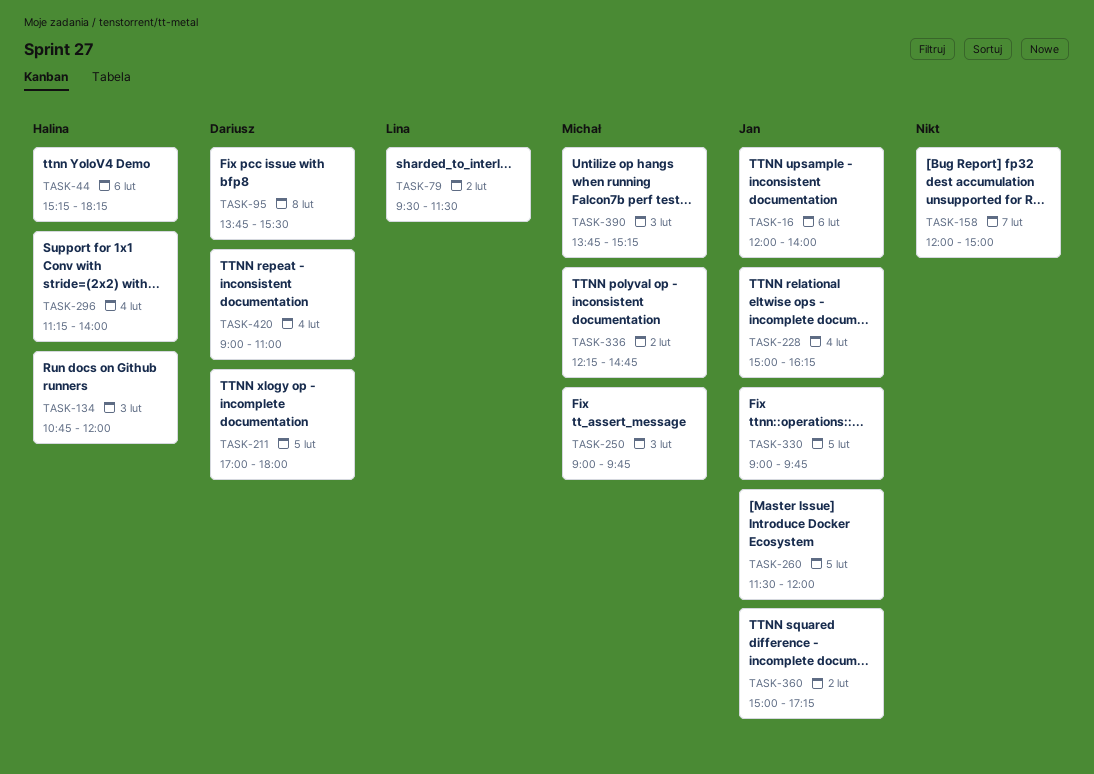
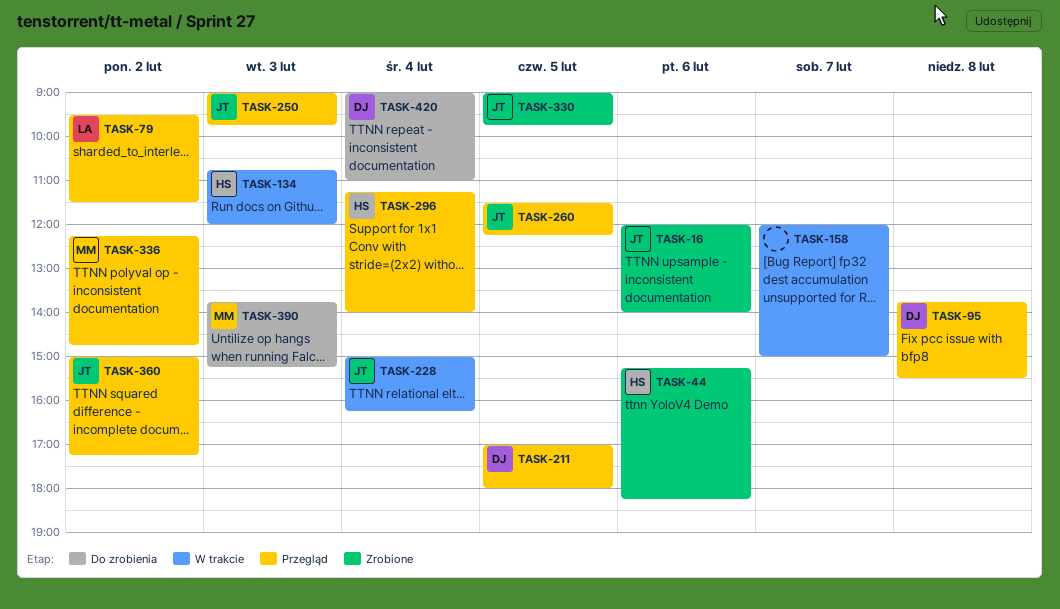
TASK-250, owner: Michał -> Jan
TASK-260, ends: 12:00 -> 12:15

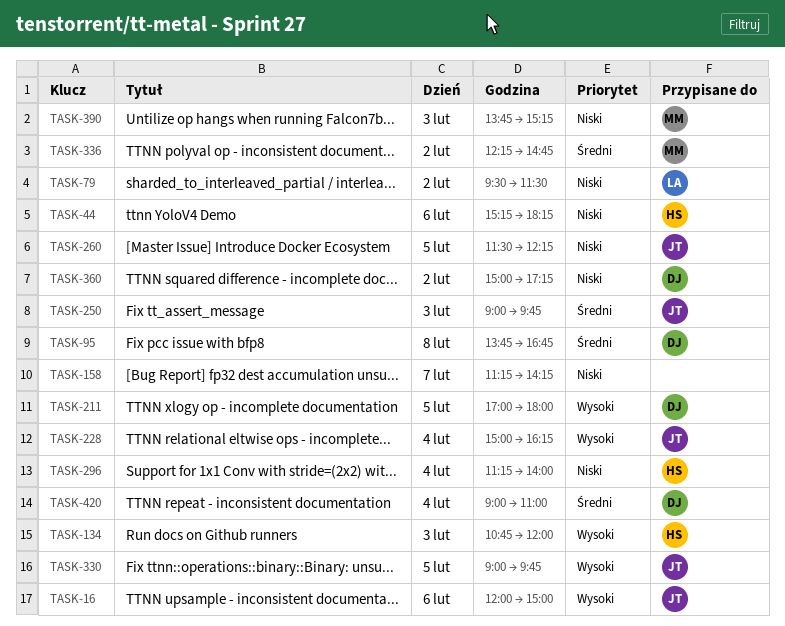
TASK-16, ends: 14:00 -> 15:00
TASK-95, ends: 15:30 -> 16:45
TASK-158, begins: 12:00 -> 11:15
TASK-158, ends: 15:00 -> 14:15
TASK-360, owner: JT -> DJ

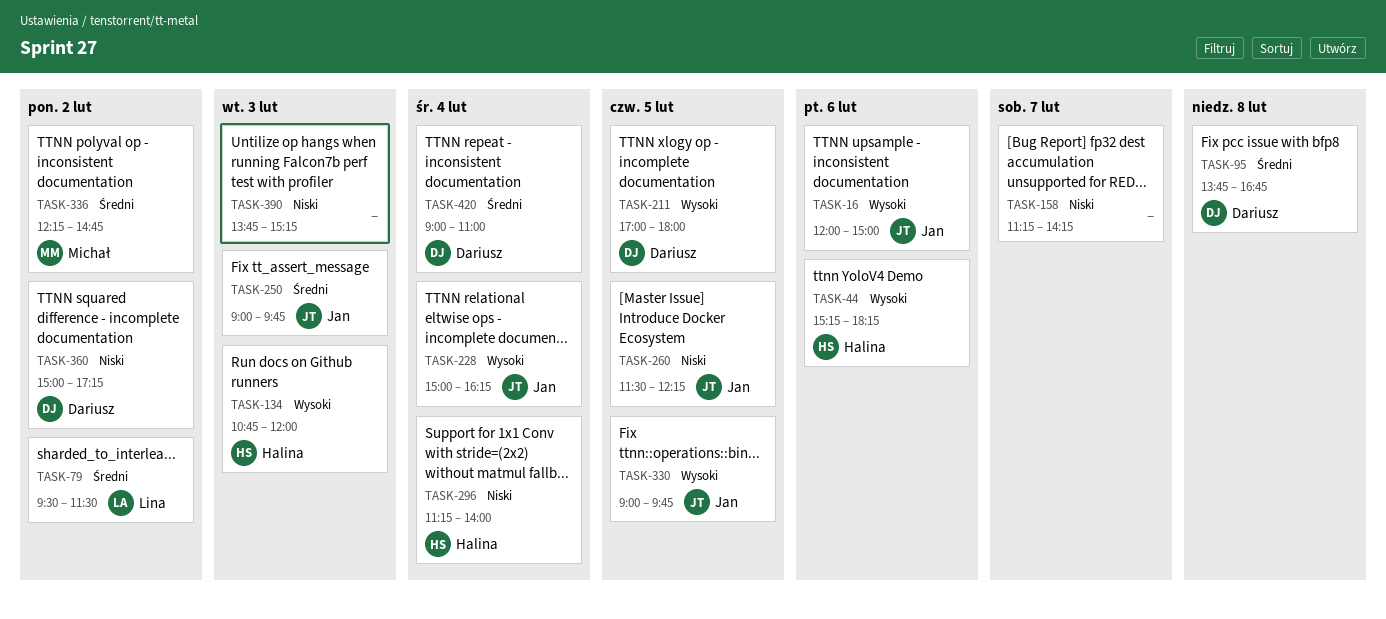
TASK-44, priority: Niski -> Wysoki
TASK-79, priority: Niski -> Średni
TASK-390, owner: Michał -> none

